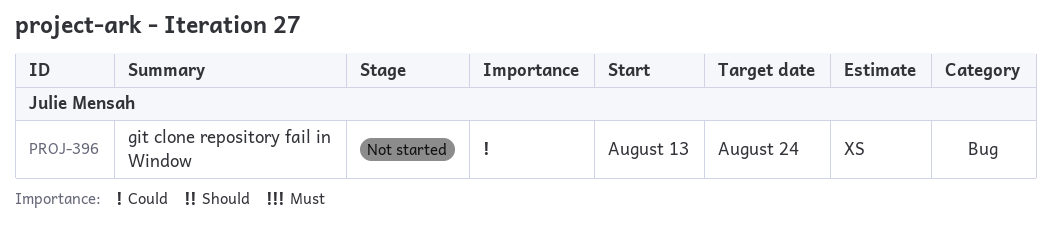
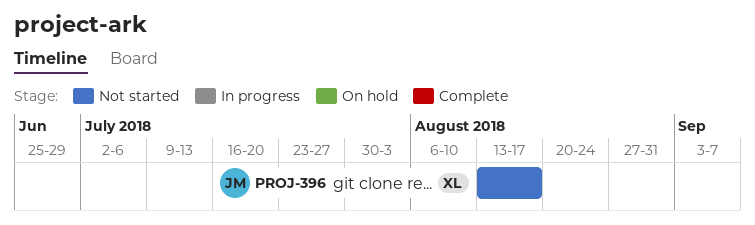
PROJ-396, estimate: XS -> XL
PROJ-396, due: Aug 24 -> Aug 17

